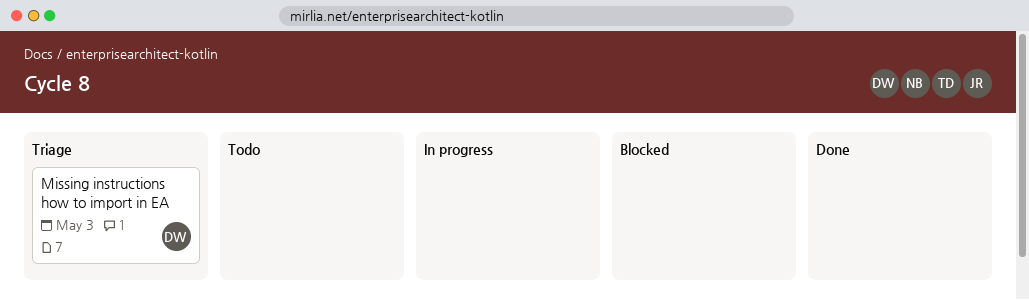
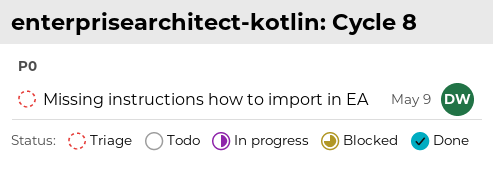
Missing instructions how to import in EA, due: May 3 -> May 9

